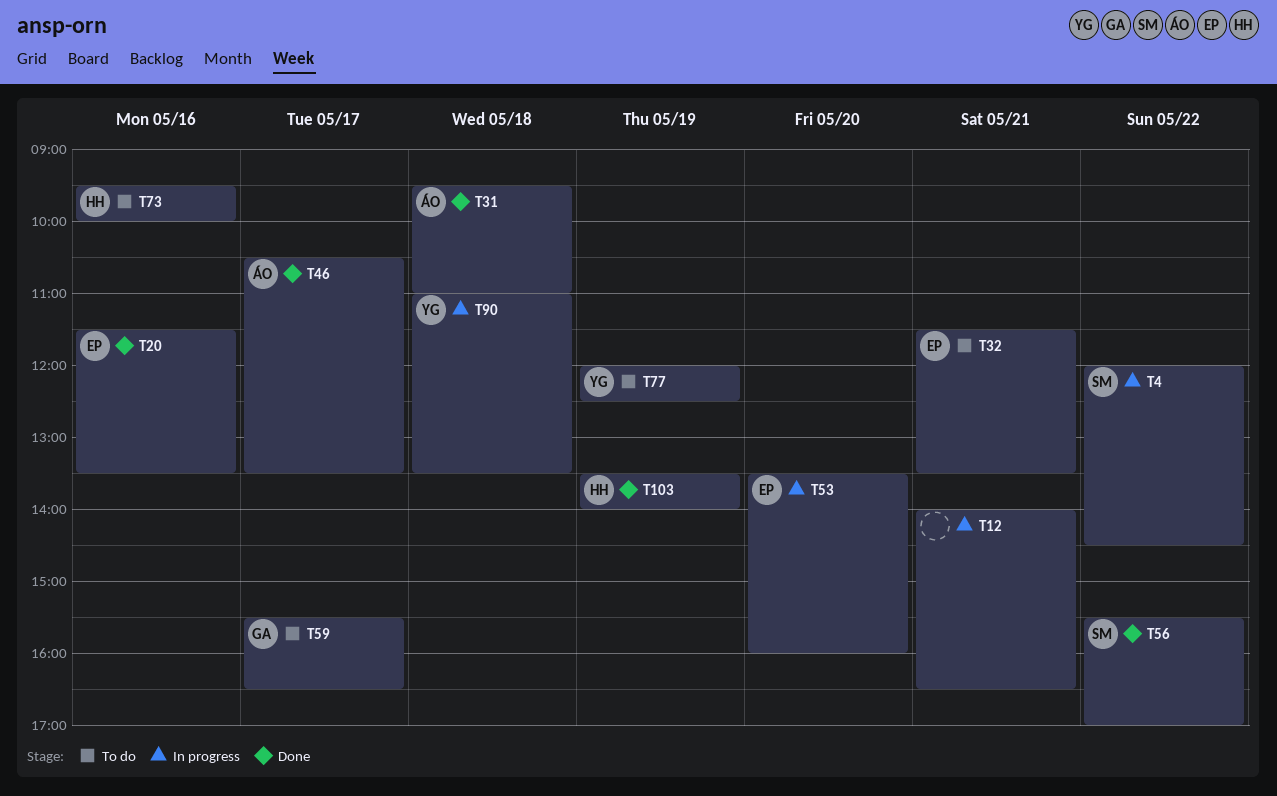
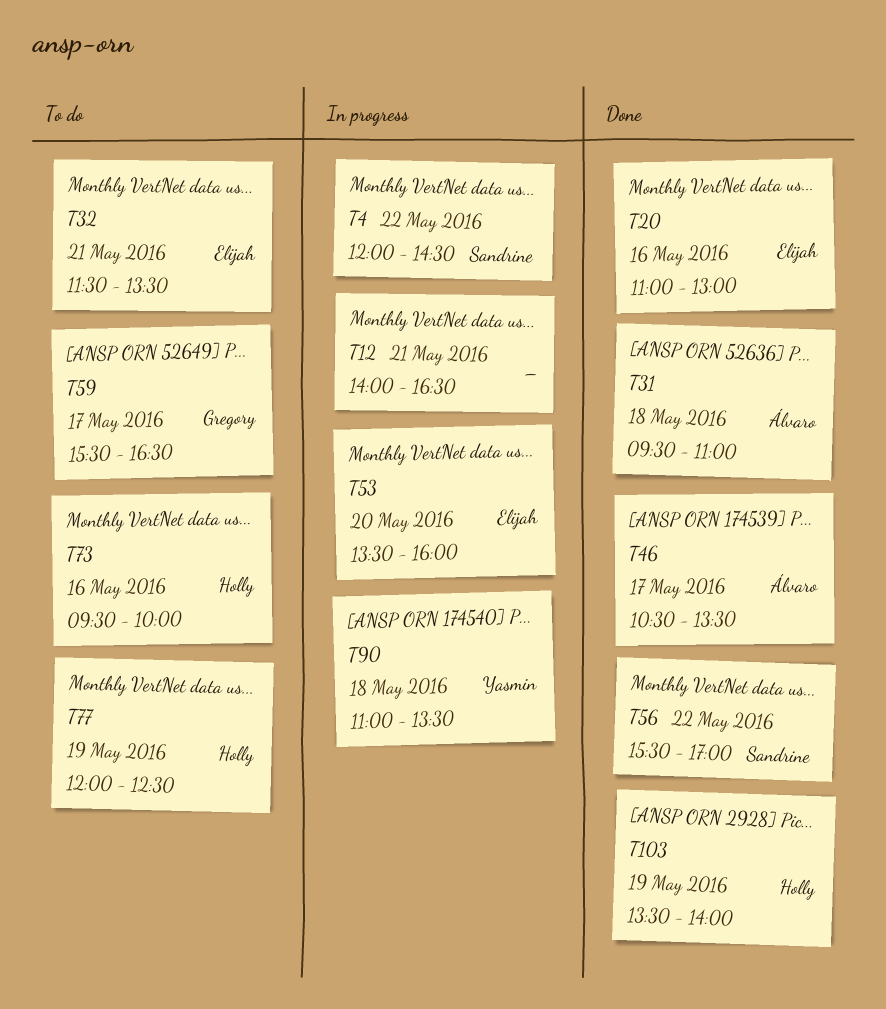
T20, begins: 11:30 -> 11:00
T20, ends: 13:30 -> 13:00
T77, owner: Yasmin -> Holly

